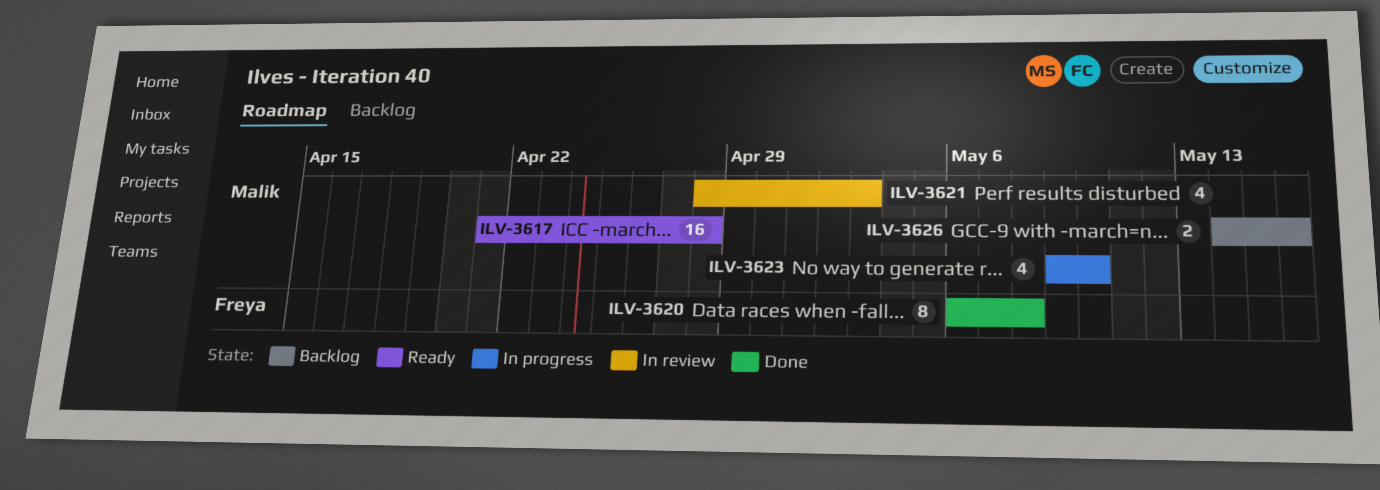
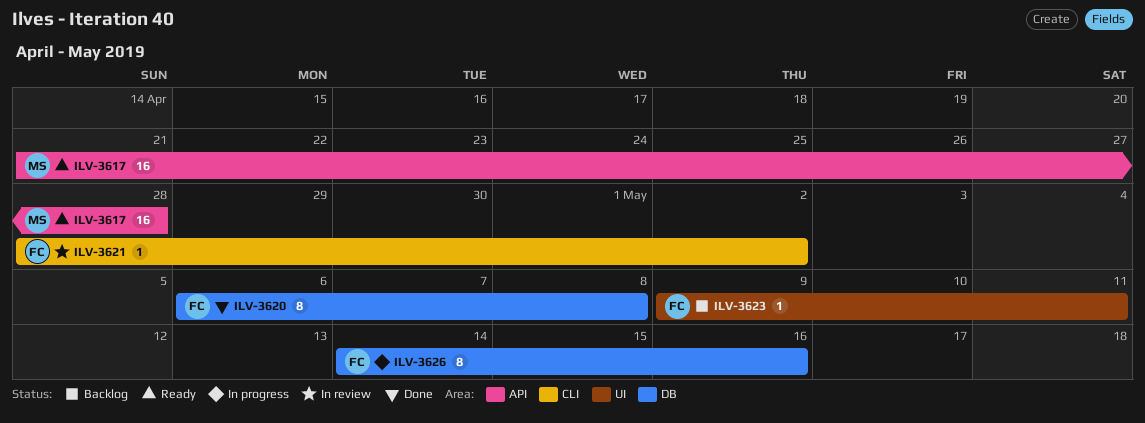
ILV-3621, owner: Malik -> Freya
ILV-3621, estimate: 4 -> 1
ILV-3621, due: May 3 -> May 2
ILV-3623, status: In progress -> Backlog
ILV-3623, owner: Malik -> Freya
ILV-3623, estimate: 4 -> 1
ILV-3623, due: May 10 -> May 11
ILV-3626, status: Backlog -> In progress
ILV-3626, owner: Malik -> Freya
ILV-3626, estimate: 2 -> 8

